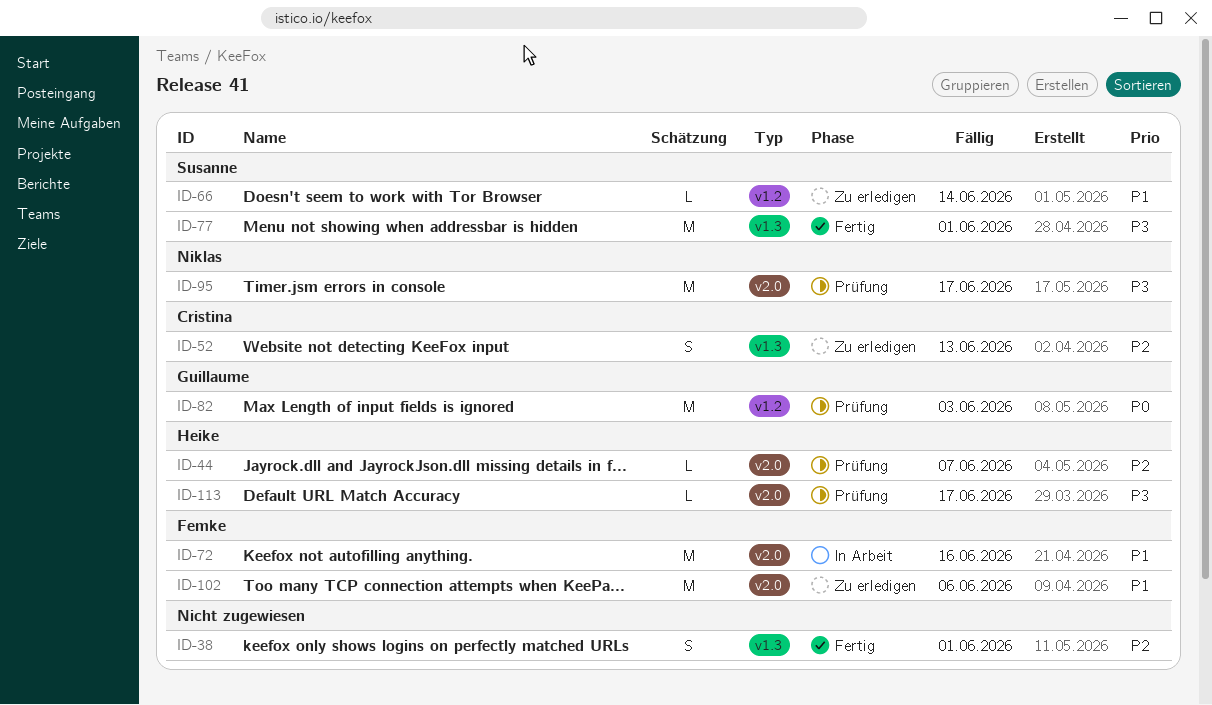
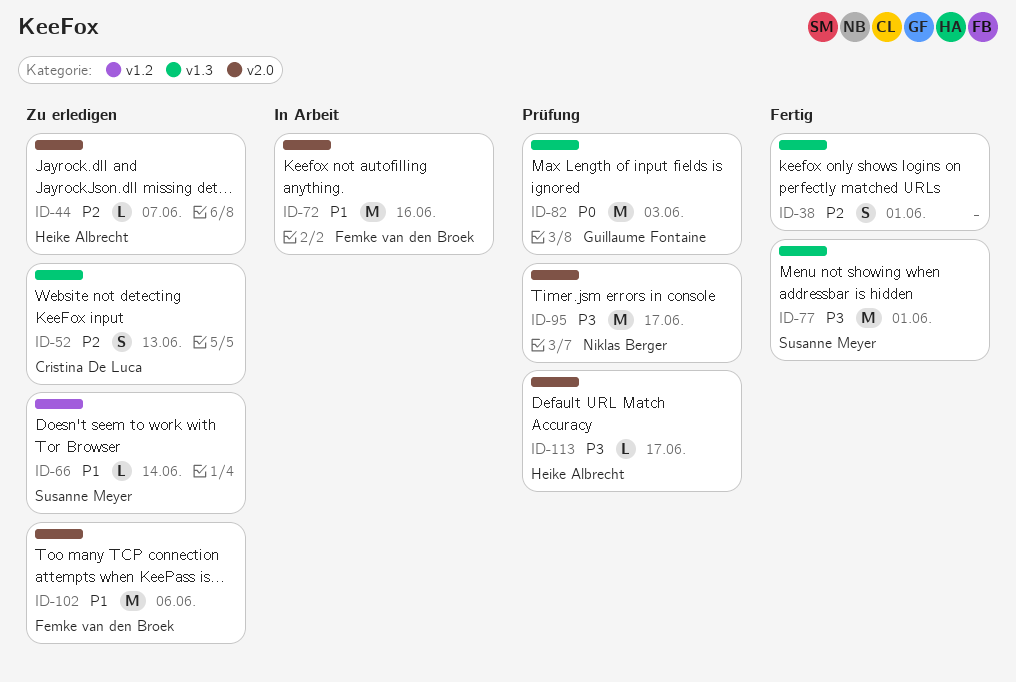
ID-44, status: Prüfung -> Zu erledigen
ID-82, label: v1.2 -> v1.3

